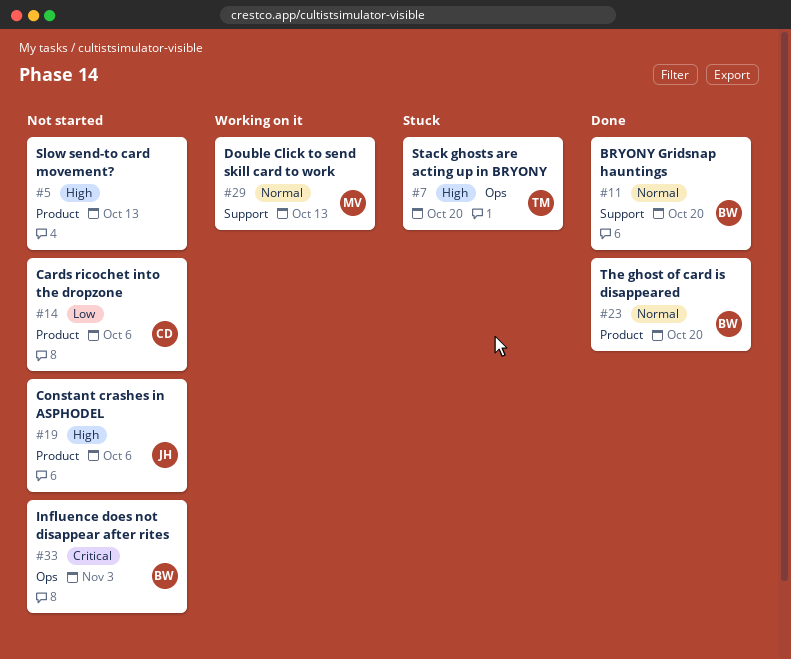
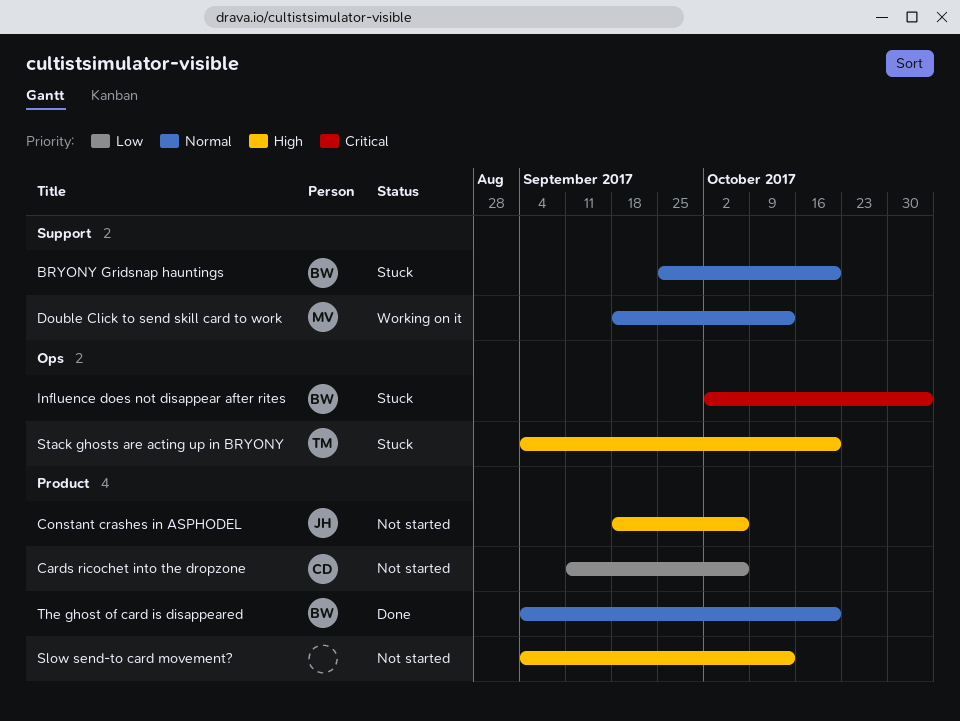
BRYONY Gridsnap hauntings, status: Done -> Stuck
Influence does not disappear after rites, status: Not started -> Stuck

